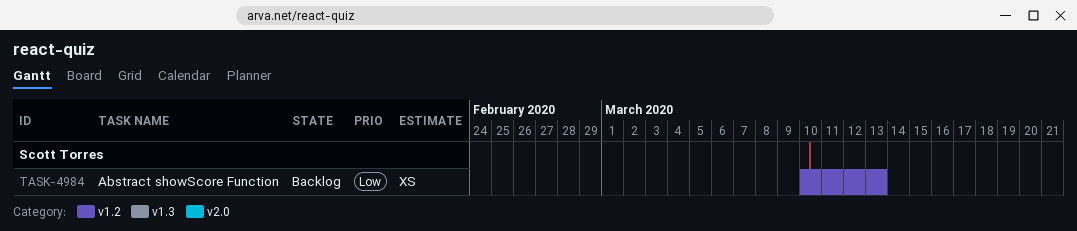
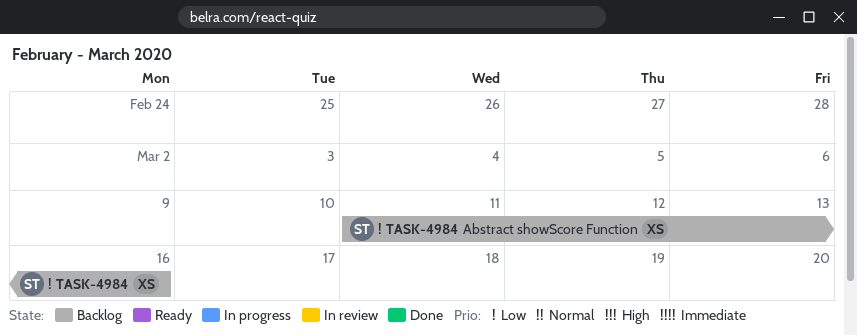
TASK-4984, start: Mar 10 -> Mar 11
TASK-4984, due: Mar 13 -> Mar 16

